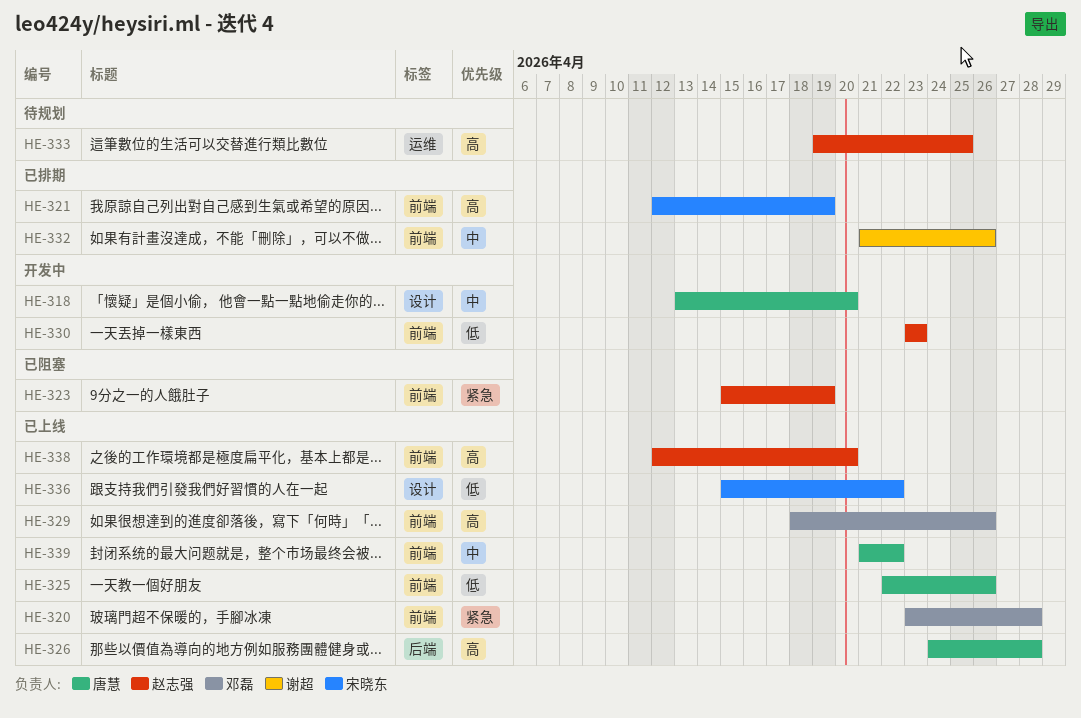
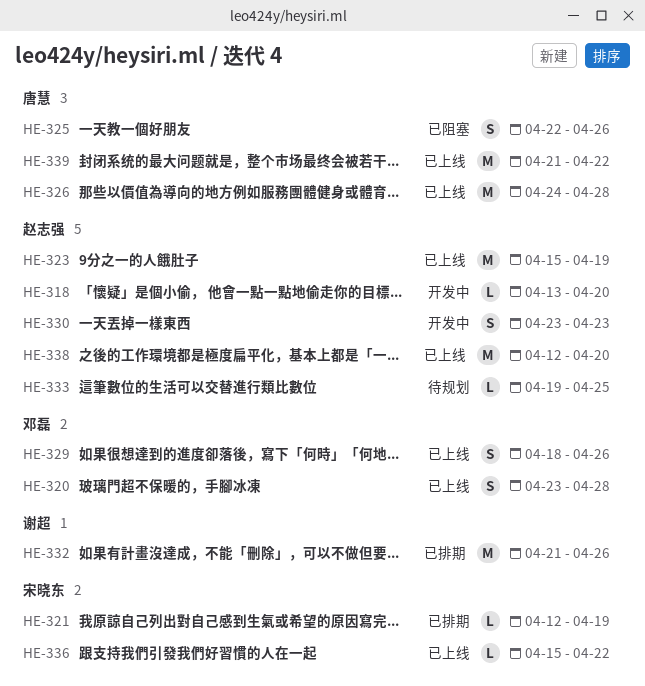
HE-318, owner: 唐慧 -> 赵志强
HE-323, status: 已阻塞 -> 已上线
HE-325, status: 已上线 -> 已阻塞

